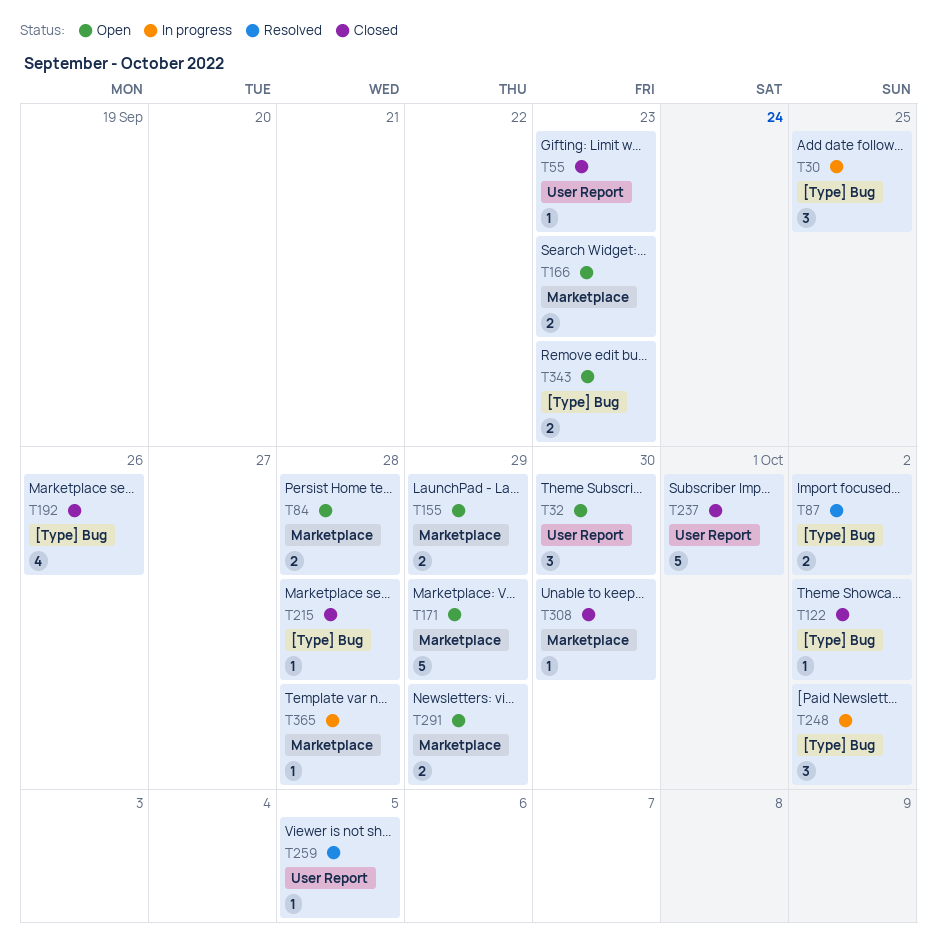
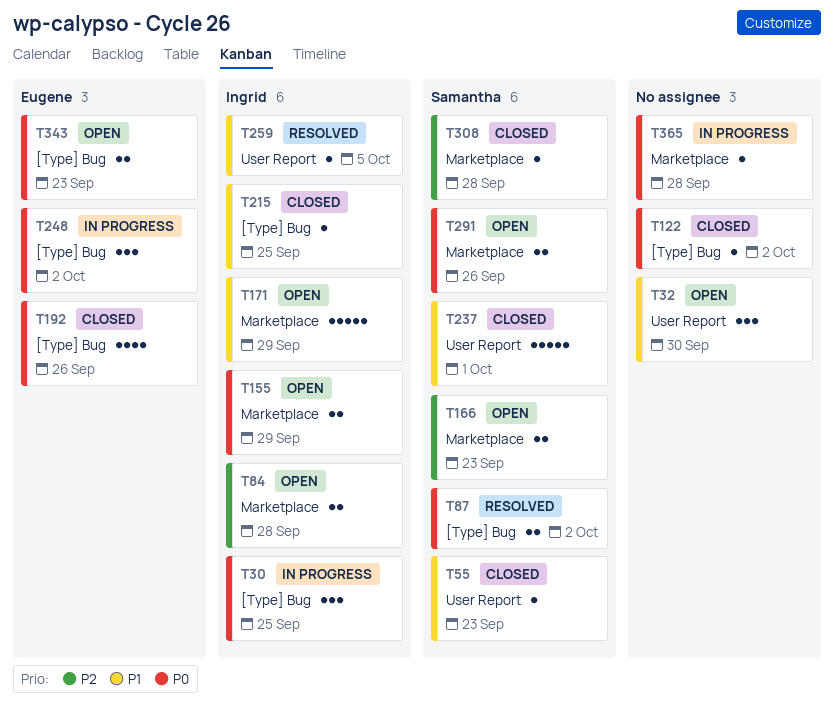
T215, due: Sep 28 -> Sep 25
T291, due: Sep 29 -> Sep 26
T308, due: Sep 30 -> Sep 28

